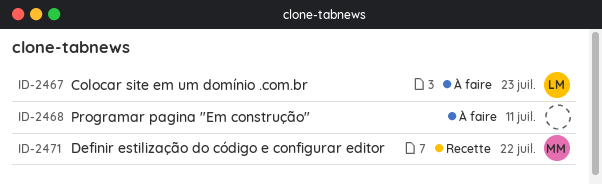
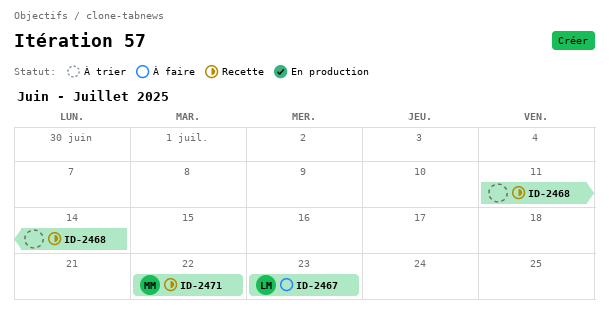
ID-2468, status: À faire -> Recette
ID-2468, due: Jul 11 -> Jul 14

